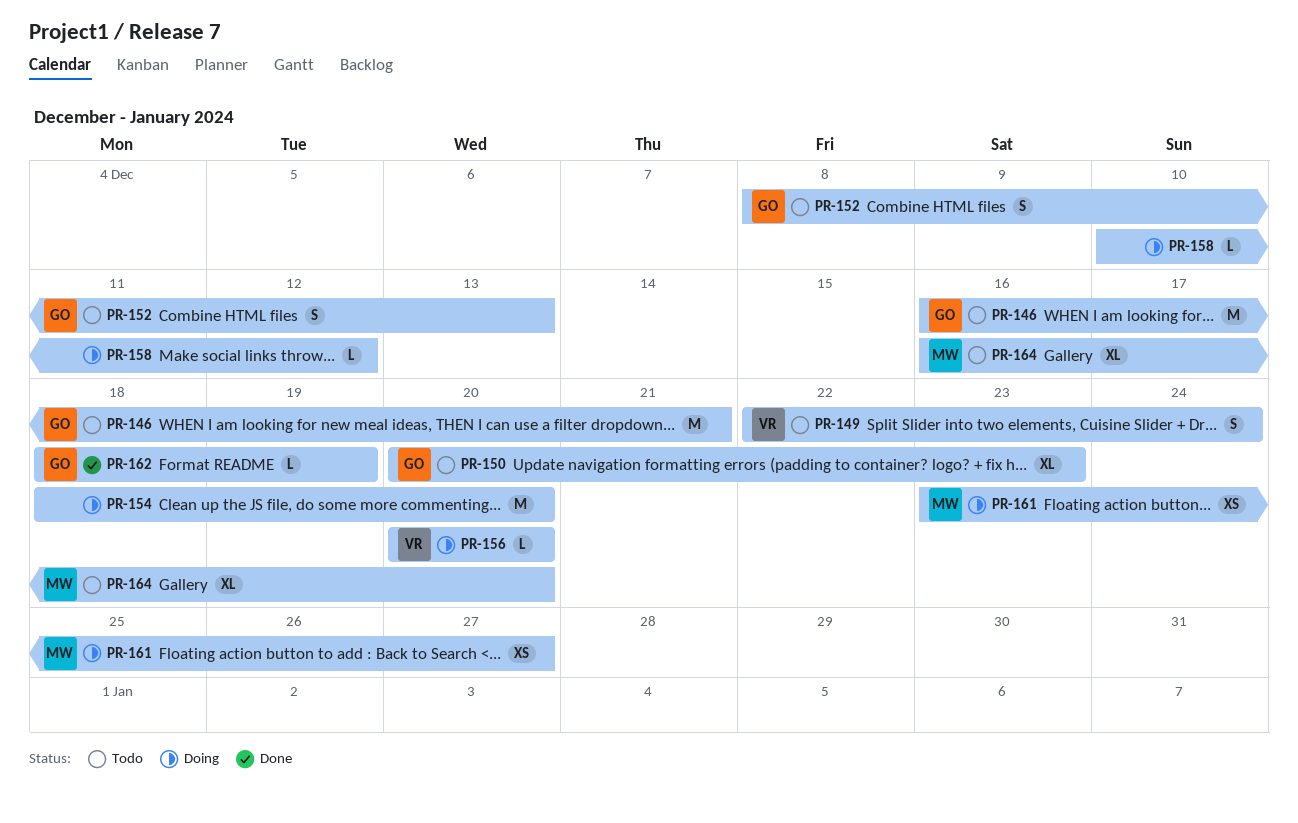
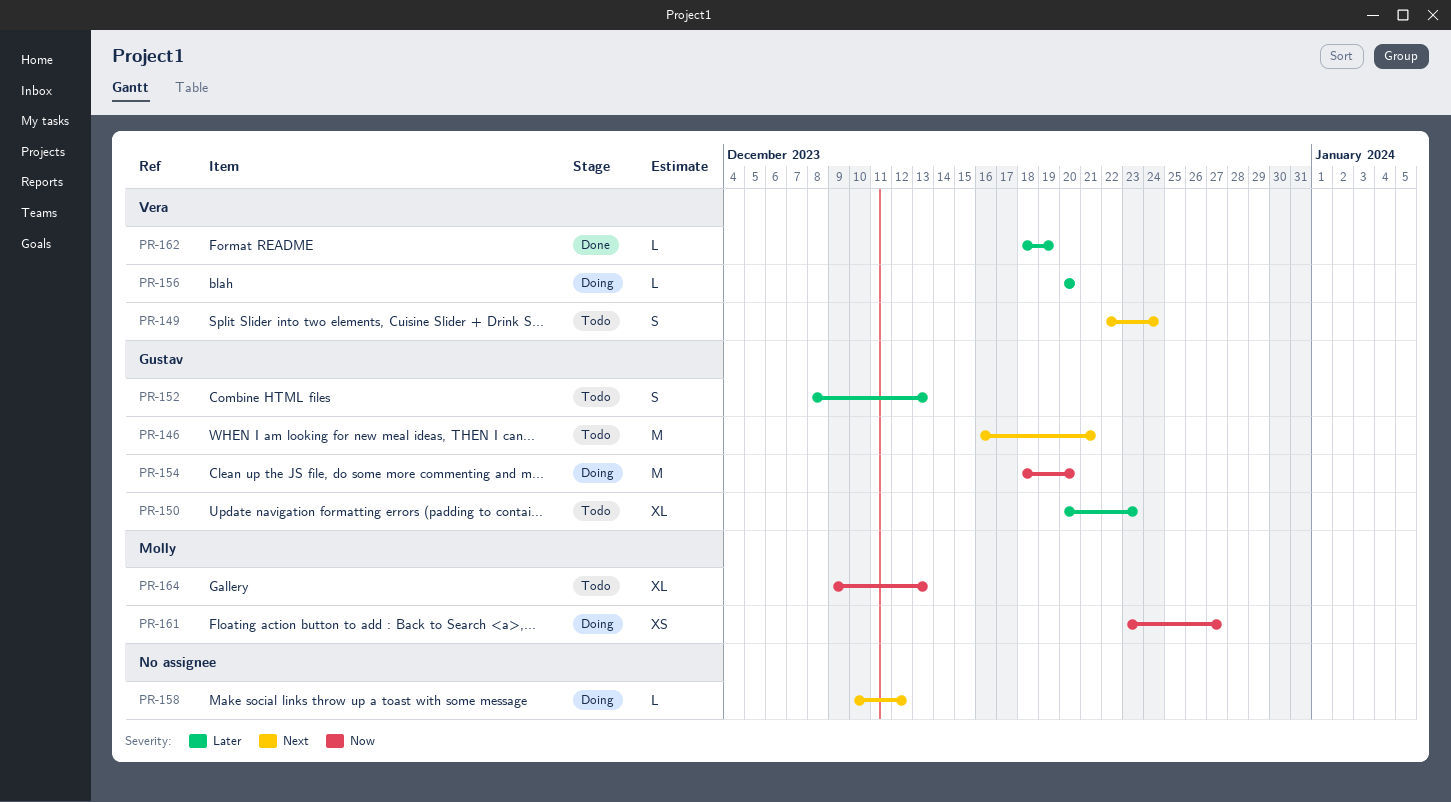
PR-154, owner: none -> Gustav
PR-162, owner: Gustav -> Vera
PR-164, start: Dec 16 -> Dec 9
PR-164, due: Dec 20 -> Dec 13

